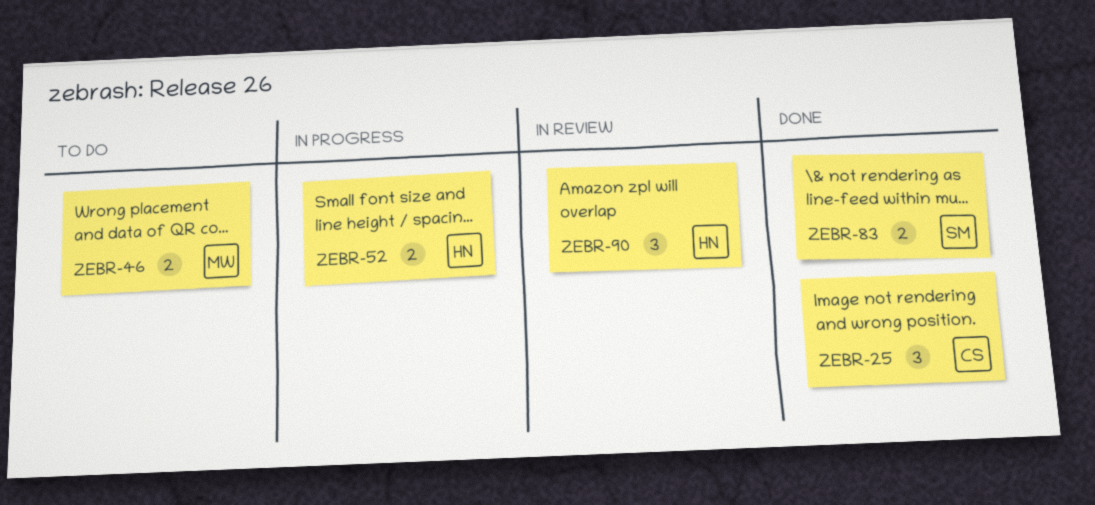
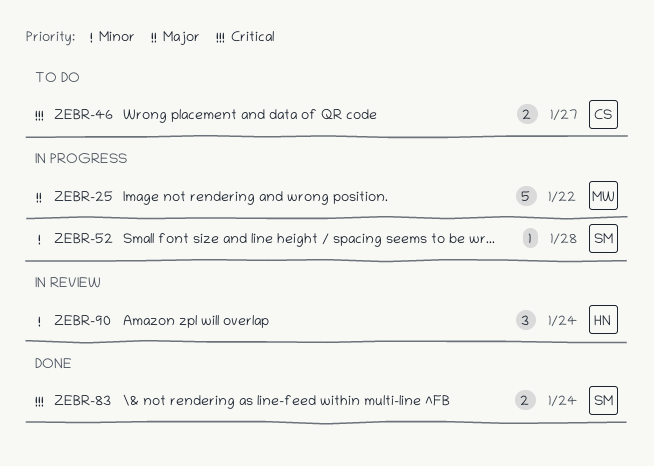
ZEBR-25, status: Done -> In progress
ZEBR-25, owner: CS -> MW
ZEBR-25, estimate: 3 -> 5
ZEBR-46, owner: MW -> CS
ZEBR-52, owner: HN -> SM
ZEBR-52, estimate: 2 -> 1

